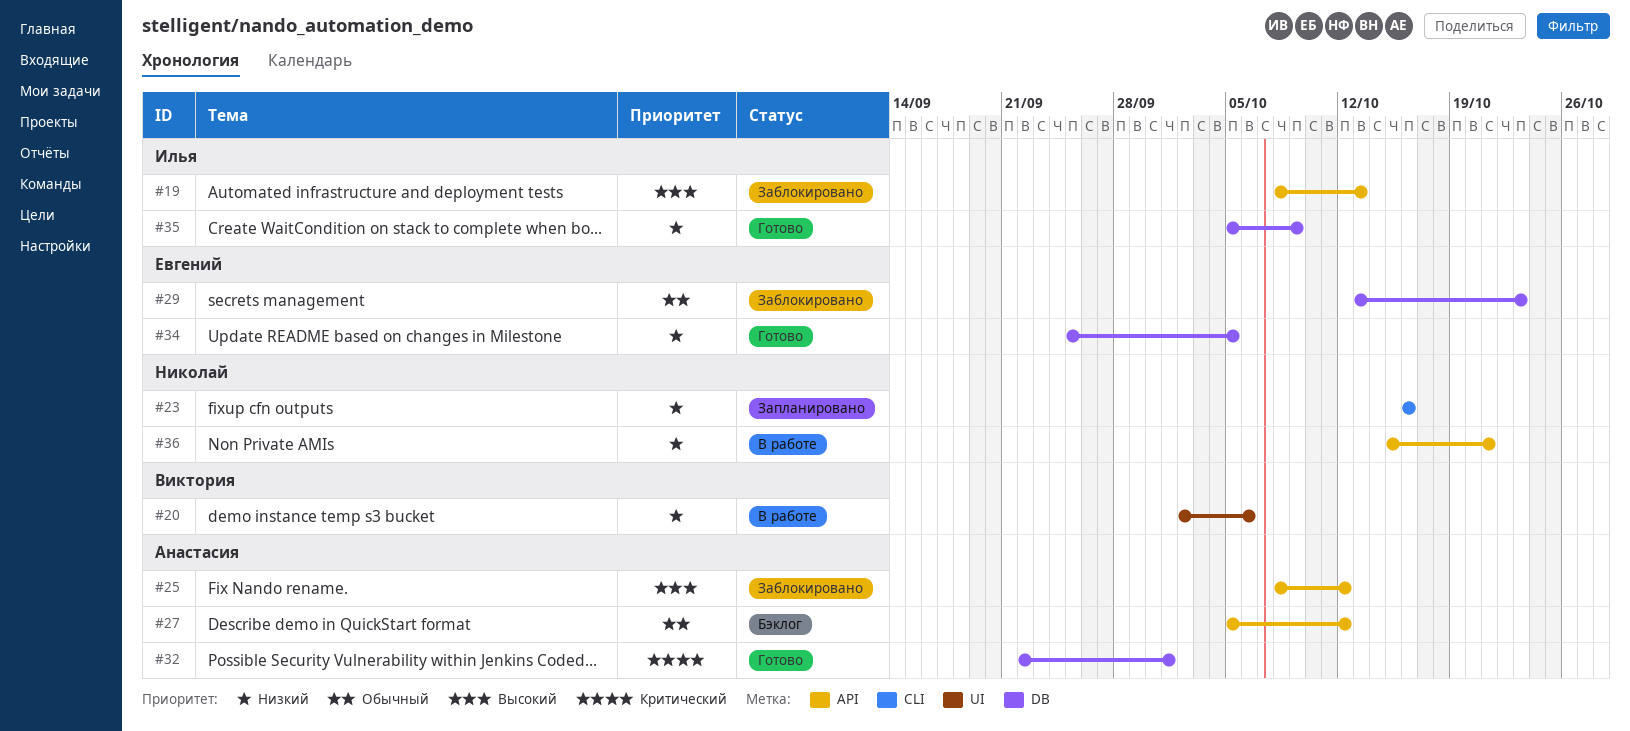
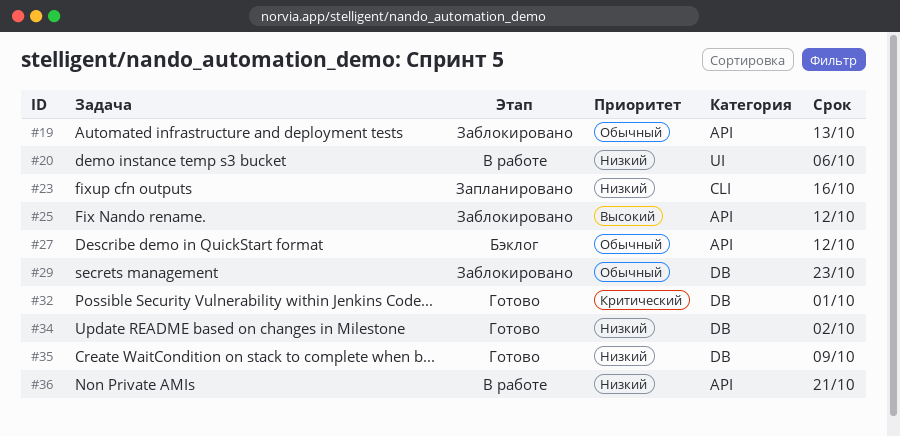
#19, priority: Высокий -> Обычный
#34, due: Oct 5 -> Oct 2

